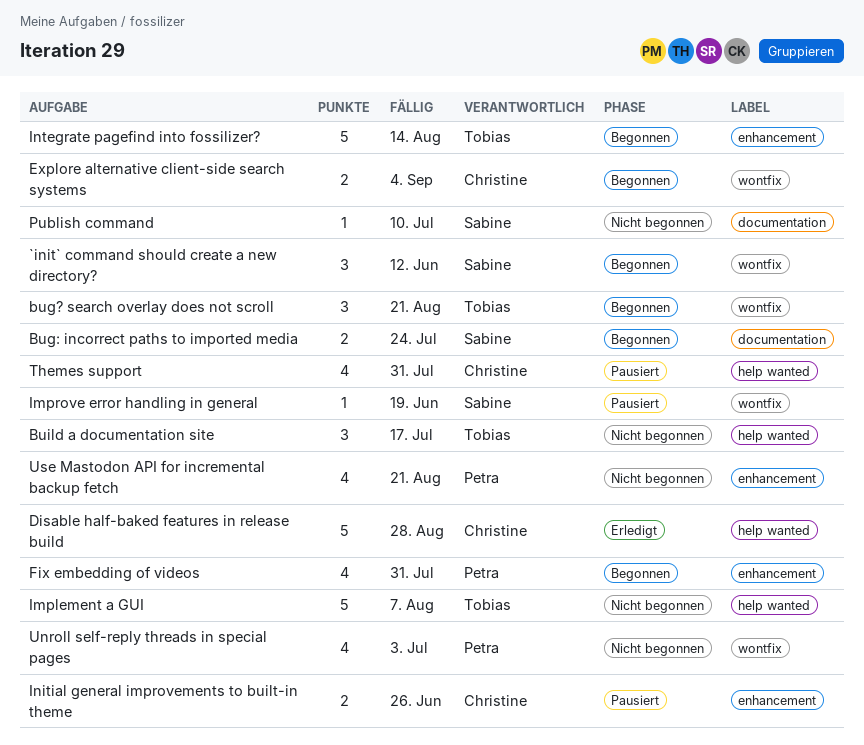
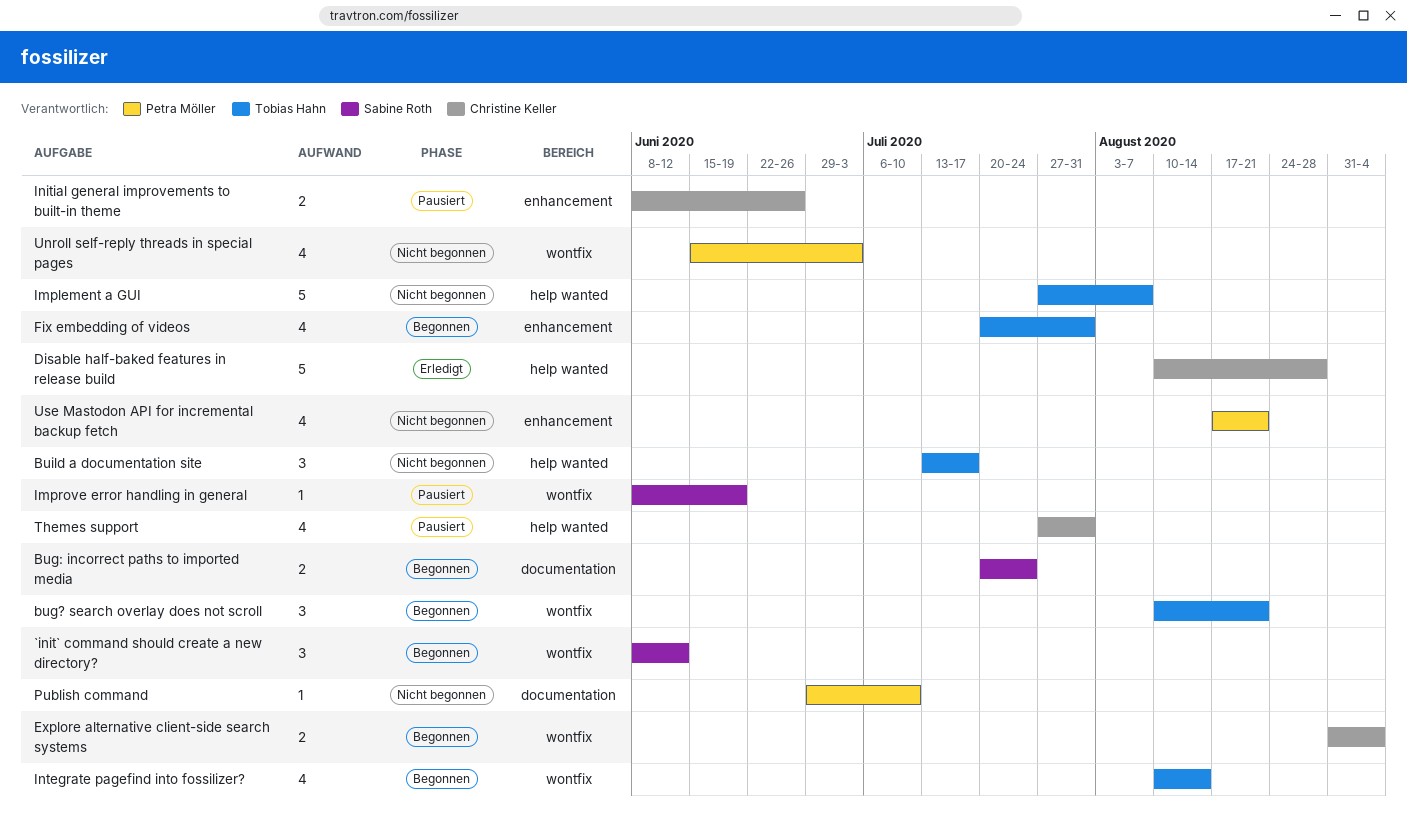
Fix embedding of videos, owner: Petra Möller -> Tobias Hahn
Integrate pagefind into fossilizer?, label: enhancement -> wontfix
Integrate pagefind into fossilizer?, estimate: 5 -> 4
Publish command, owner: Sabine Roth -> Petra Möller

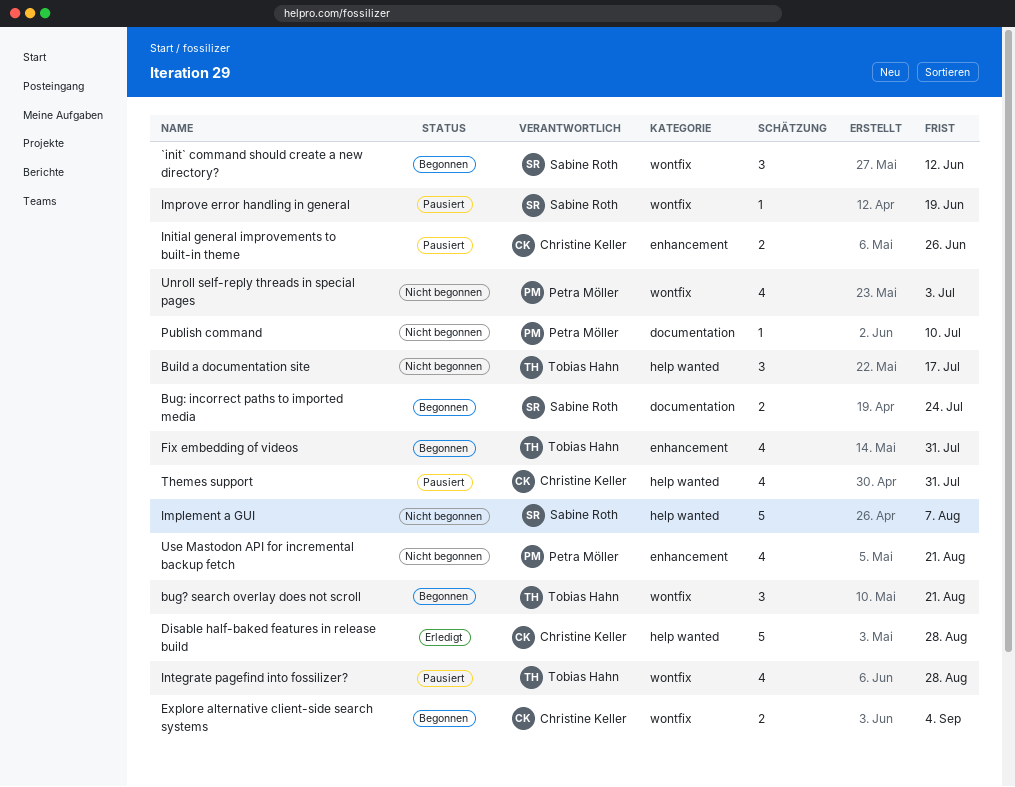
Implement a GUI, owner: Tobias Hahn -> Sabine Roth
Integrate pagefind into fossilizer?, status: Begonnen -> Pausiert
Integrate pagefind into fossilizer?, due: Aug 14 -> Aug 28

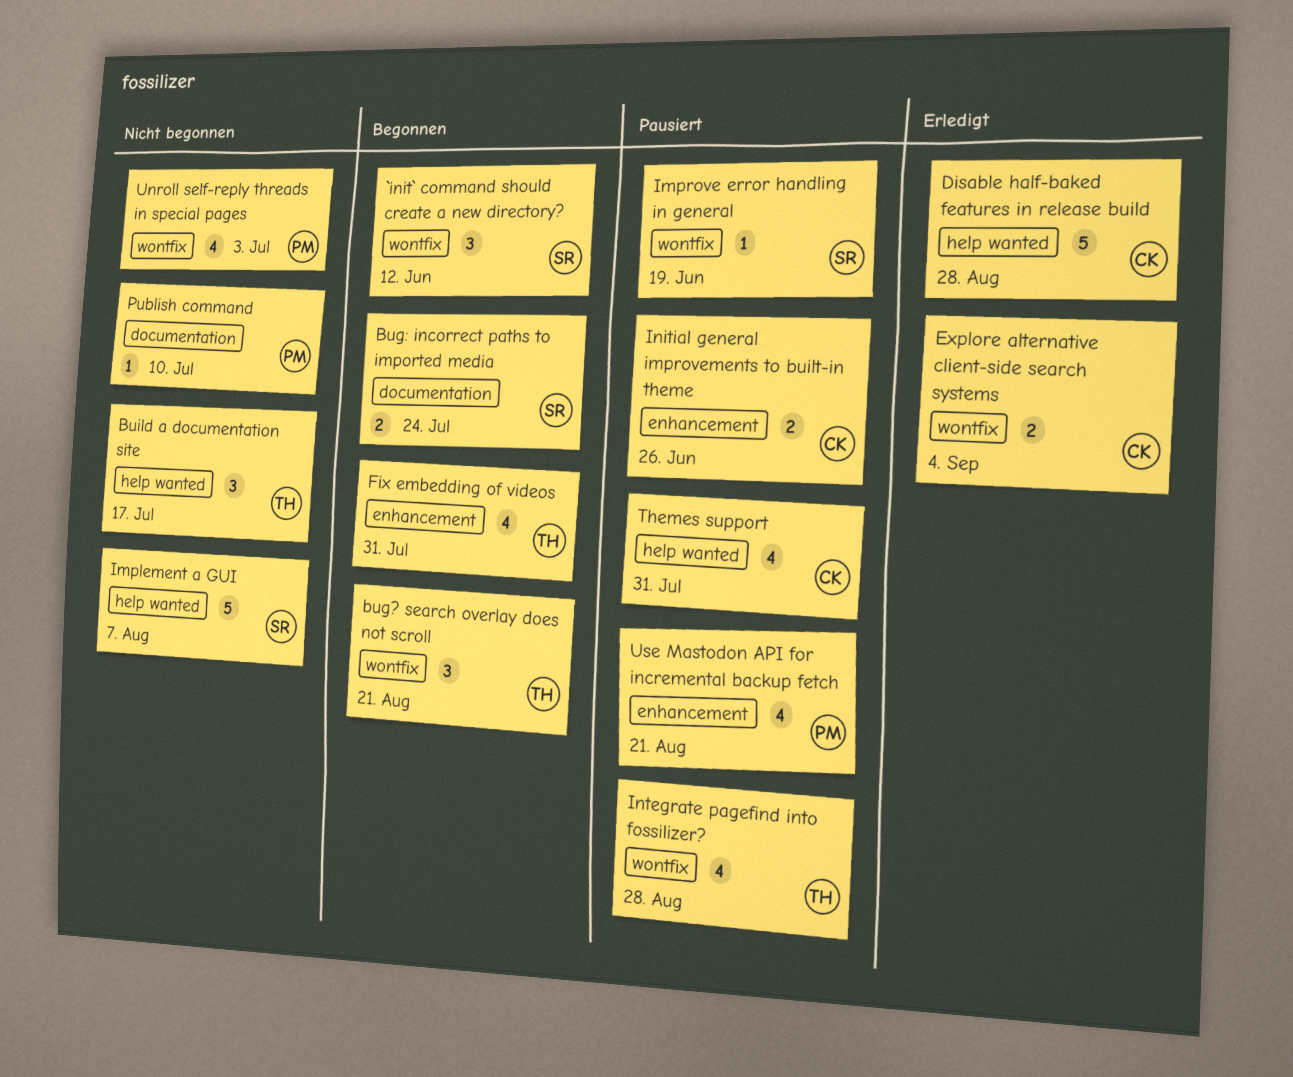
Explore alternative client-side search systems, status: Begonnen -> Erledigt
Use Mastodon API for incremental backup fetch, status: Nicht begonnen -> Pausiert

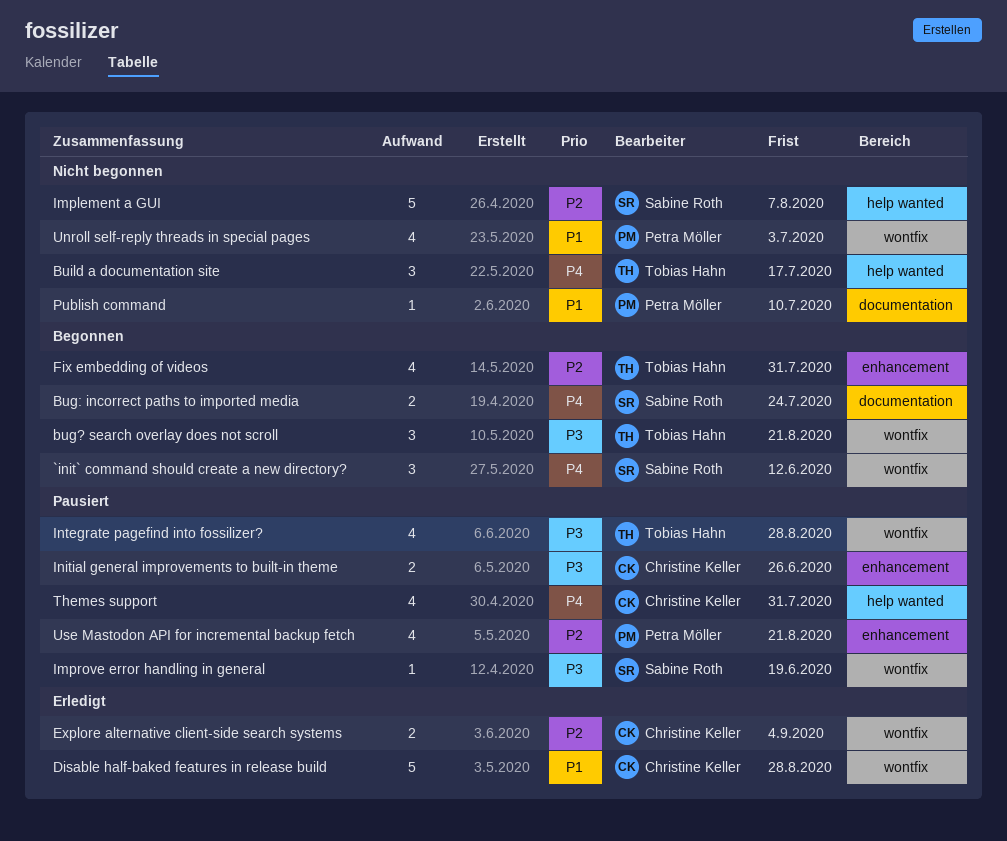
Disable half-baked features in release build, label: help wanted -> wontfix

